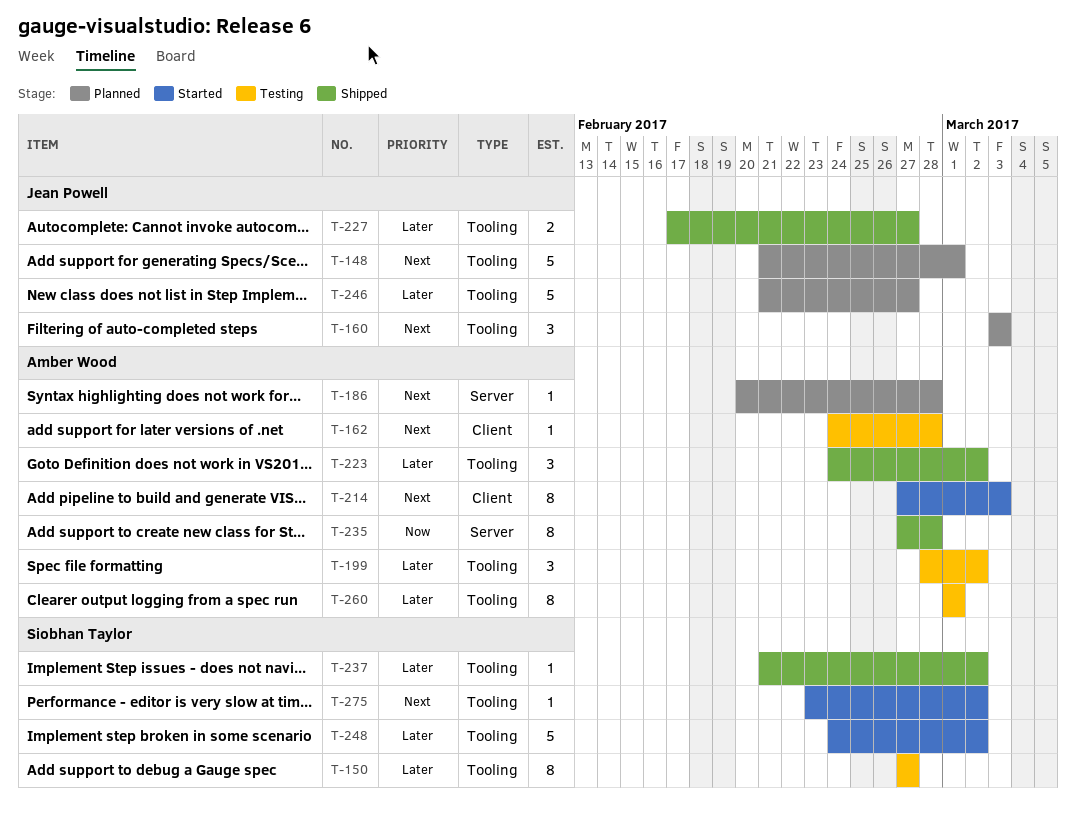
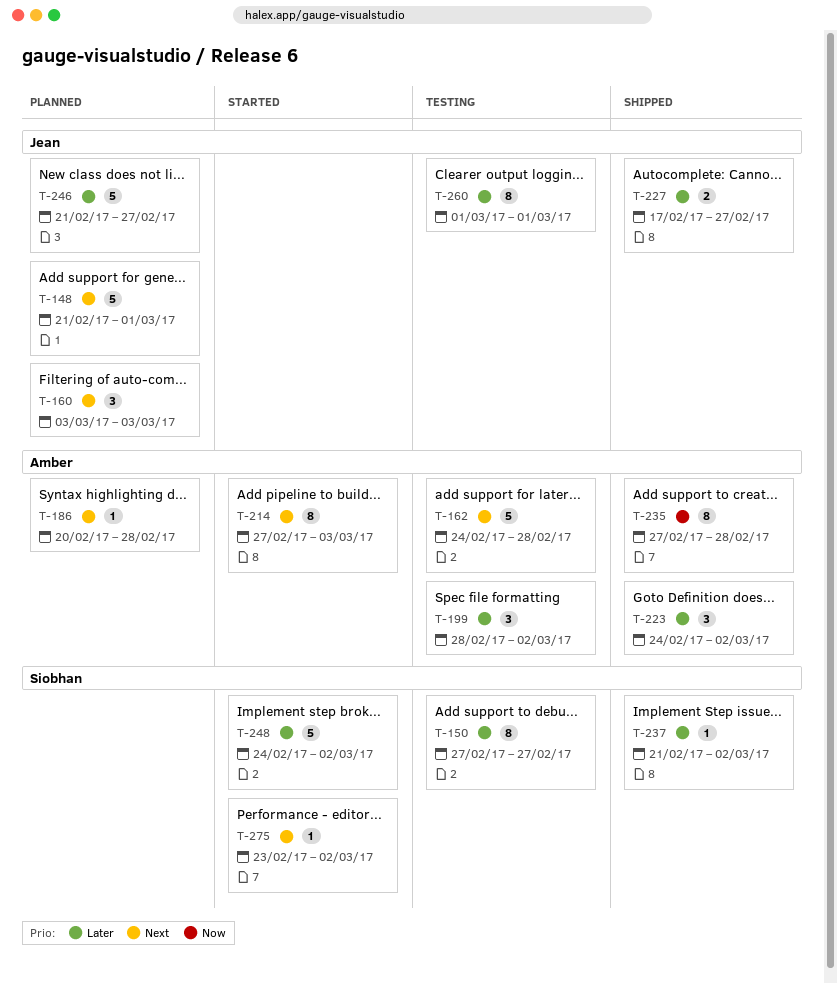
T-162, estimate: 1 -> 5
T-260, owner: Amber Wood -> Jean Powell

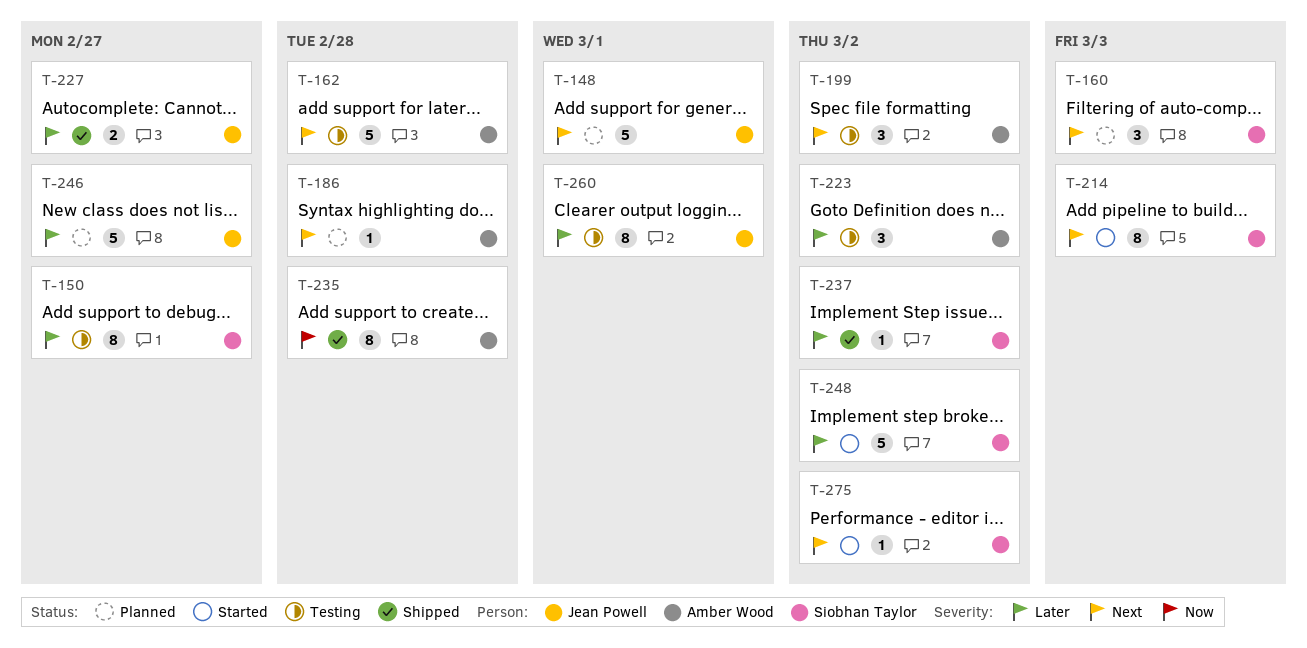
T-160, owner: Jean Powell -> Siobhan Taylor
T-199, priority: Later -> Next
T-214, owner: Amber Wood -> Siobhan Taylor
T-223, status: Shipped -> Testing

